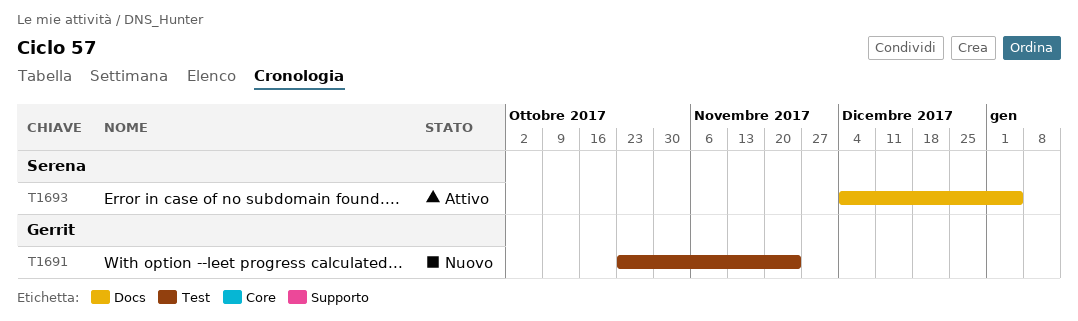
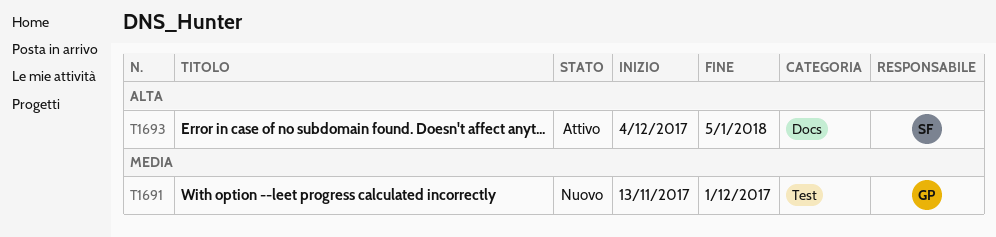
T1691, start: Oct 23 -> Nov 13
T1691, due: Nov 24 -> Dec 1

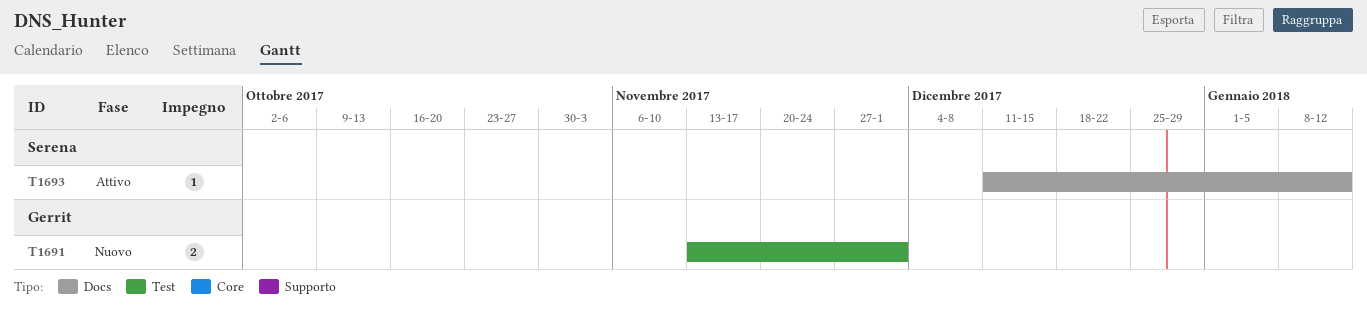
T1693, start: Dec 4 -> Dec 11
T1693, due: Jan 5 -> Jan 12

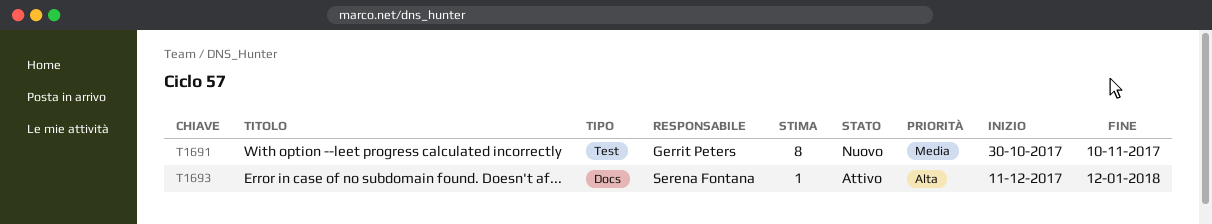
T1691, estimate: 2 -> 8
T1691, start: Nov 13 -> Oct 30
T1691, due: Dec 1 -> Nov 10

